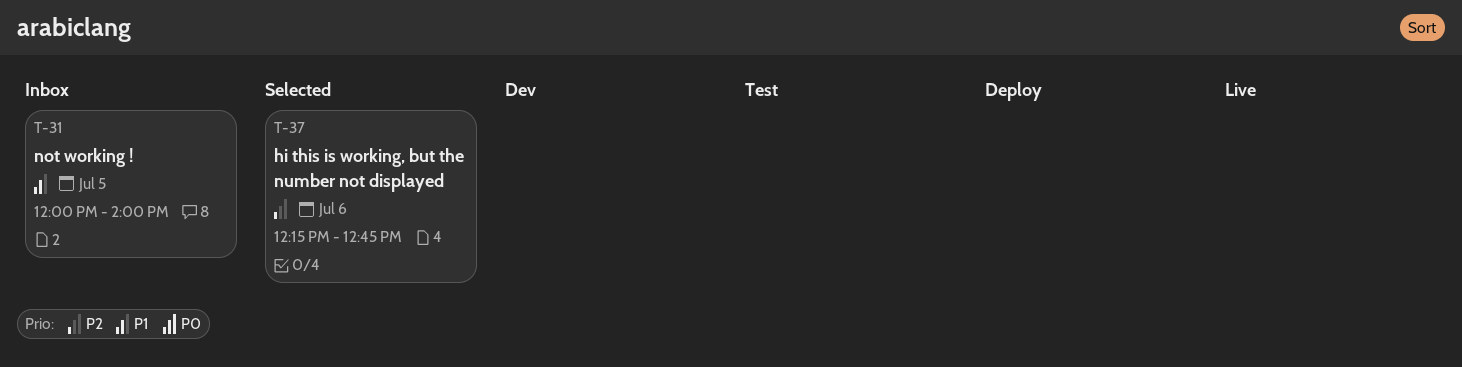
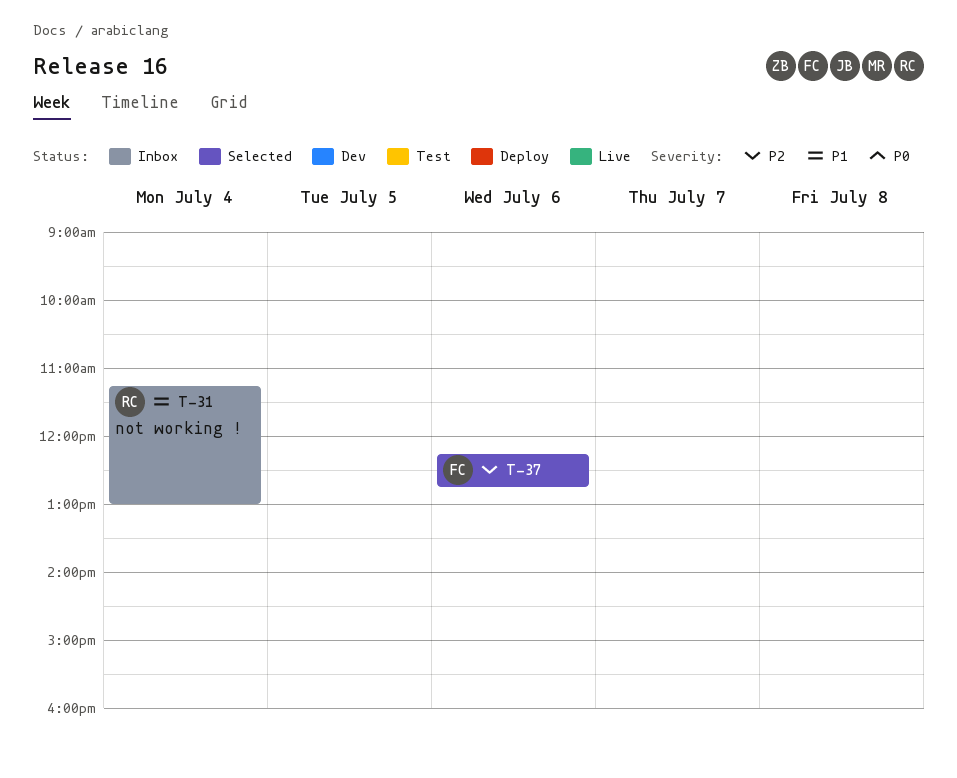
T-31, day: Jul 5 -> Jul 4
T-31, begins: 12:00 -> 11:15
T-31, ends: 14:00 -> 13:00

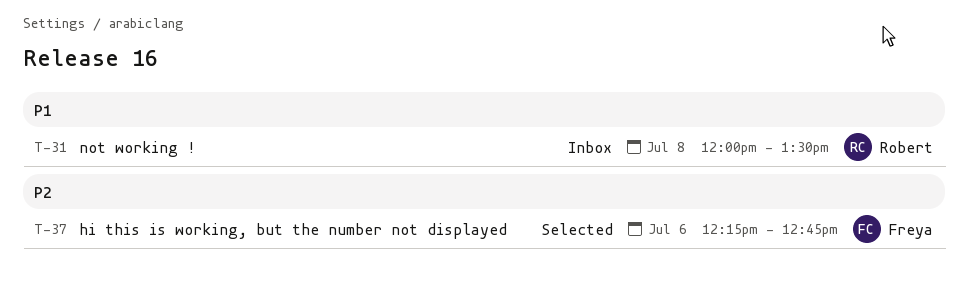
T-31, day: Jul 4 -> Jul 8
T-31, begins: 11:15 -> 12:00
T-31, ends: 13:00 -> 13:30

